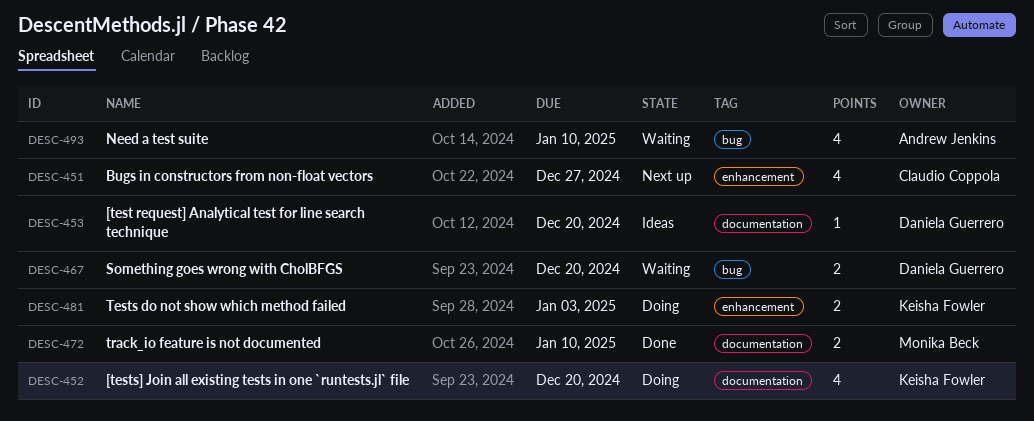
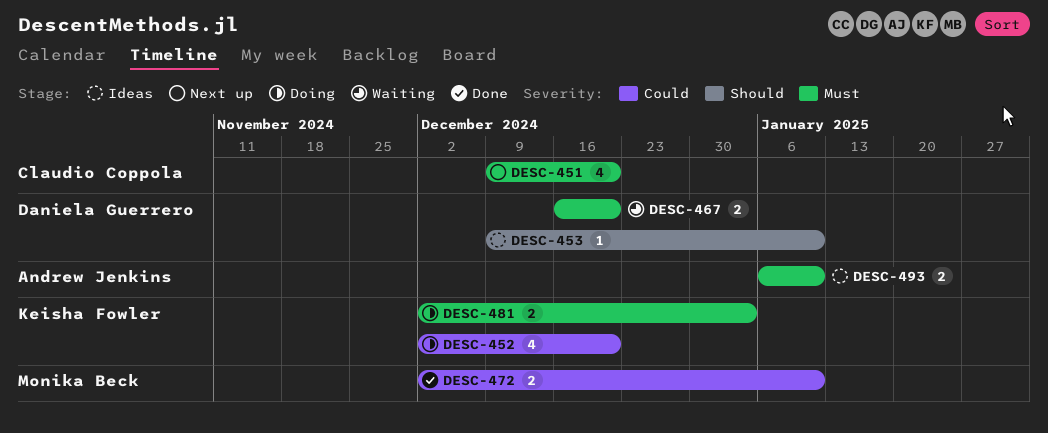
DESC-451, due: Dec 27 -> Dec 20
DESC-453, due: Dec 20 -> Jan 10
DESC-493, status: Waiting -> Ideas
DESC-493, estimate: 4 -> 2

